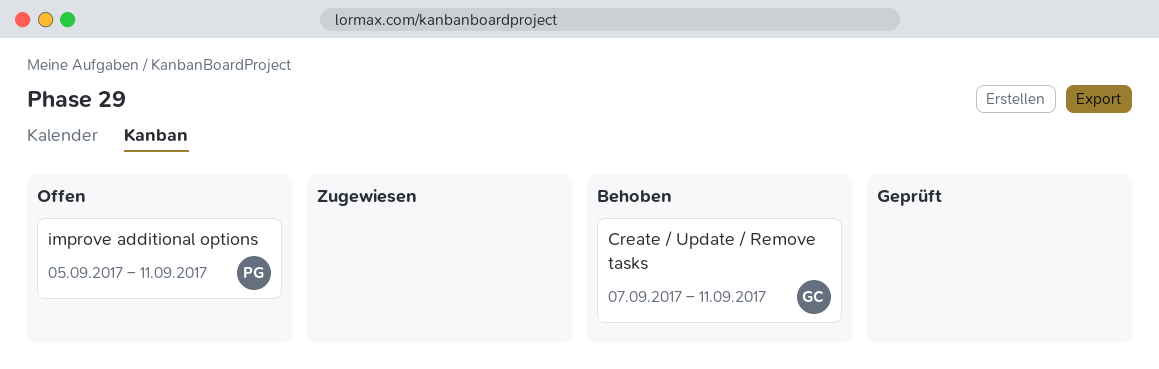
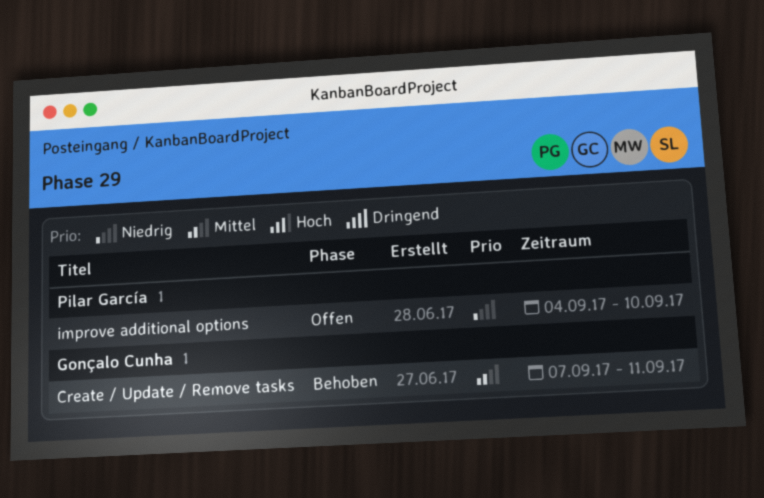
improve additional options, start: Sep 5 -> Sep 4
improve additional options, due: Sep 11 -> Sep 10

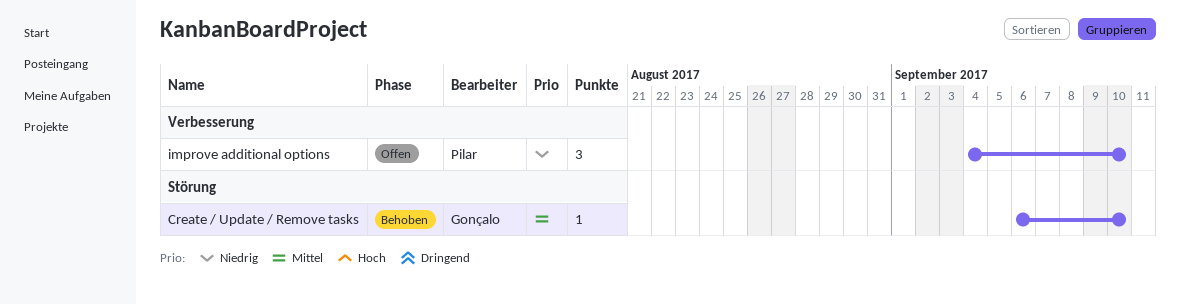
Create / Update / Remove tasks, start: Sep 7 -> Sep 6
Create / Update / Remove tasks, due: Sep 11 -> Sep 10

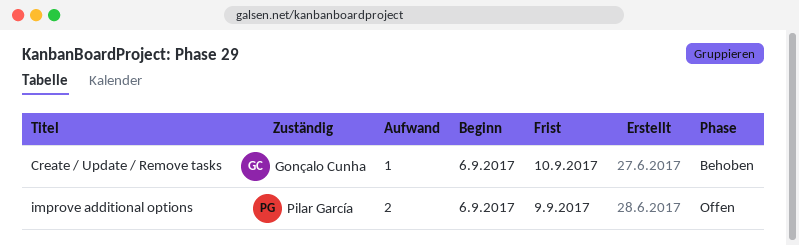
improve additional options, estimate: 3 -> 2
improve additional options, start: Sep 4 -> Sep 6
improve additional options, due: Sep 10 -> Sep 9

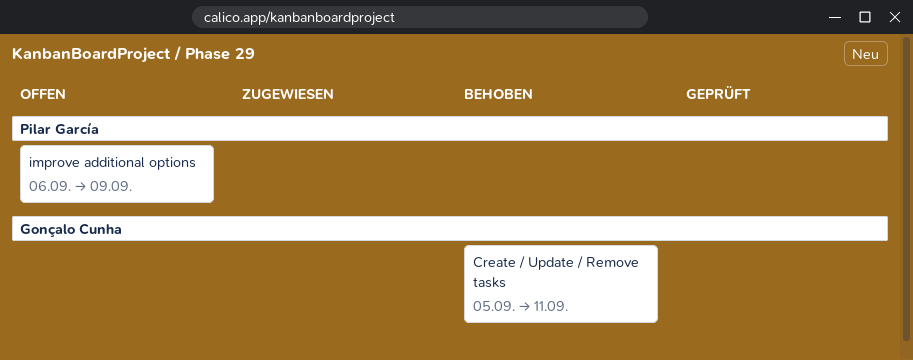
Create / Update / Remove tasks, start: Sep 6 -> Sep 5
Create / Update / Remove tasks, due: Sep 10 -> Sep 11

